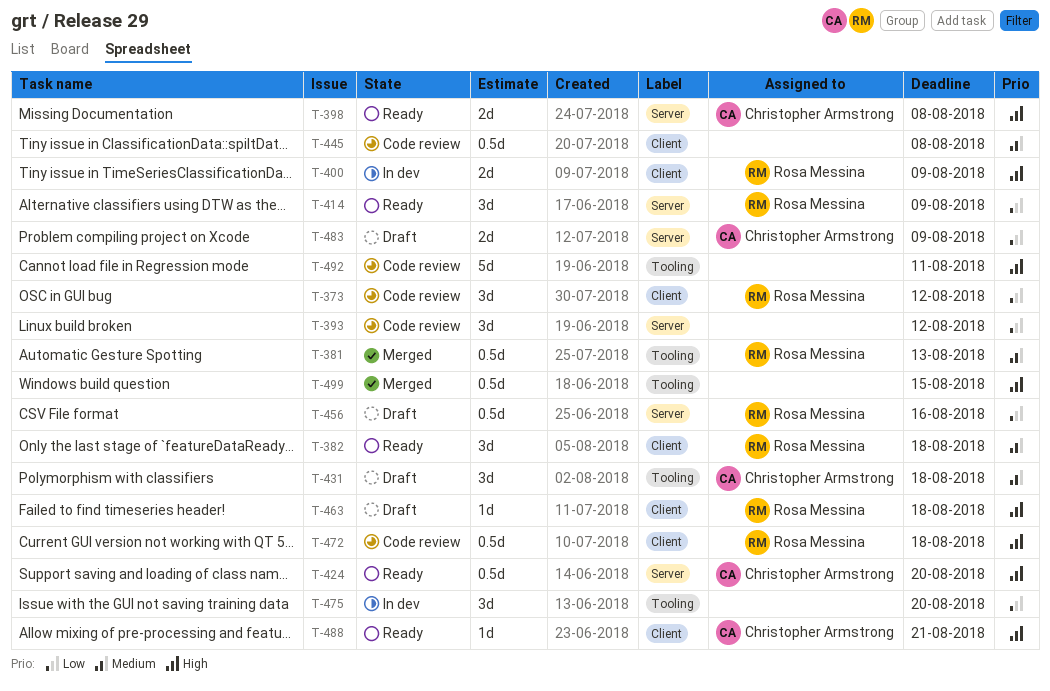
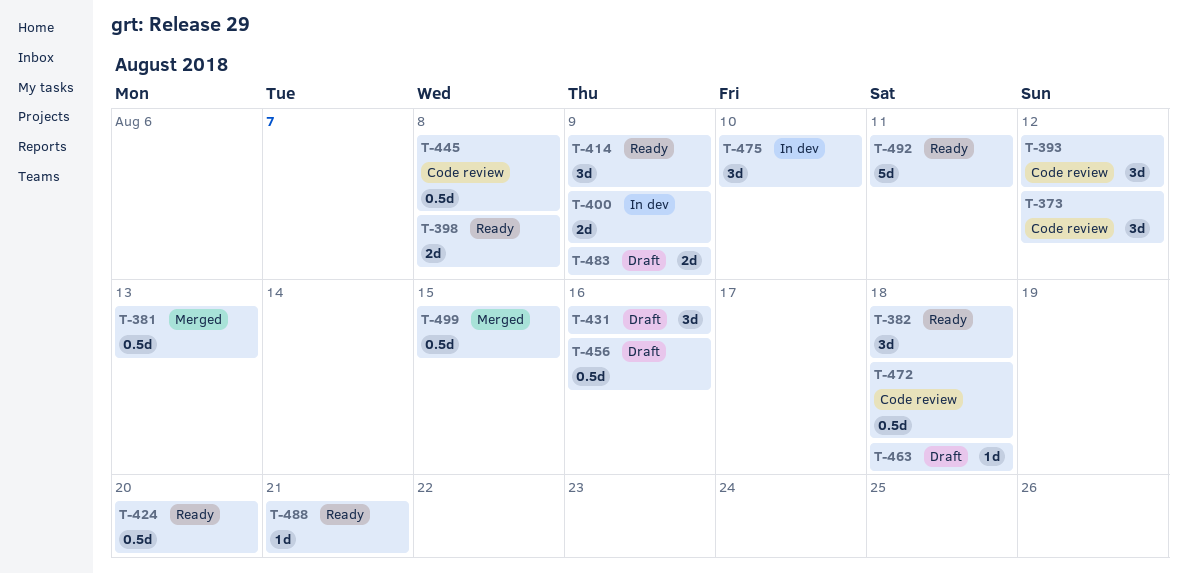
T-431, due: Aug 18 -> Aug 16
T-475, due: Aug 20 -> Aug 10
T-492, status: Code review -> Ready

